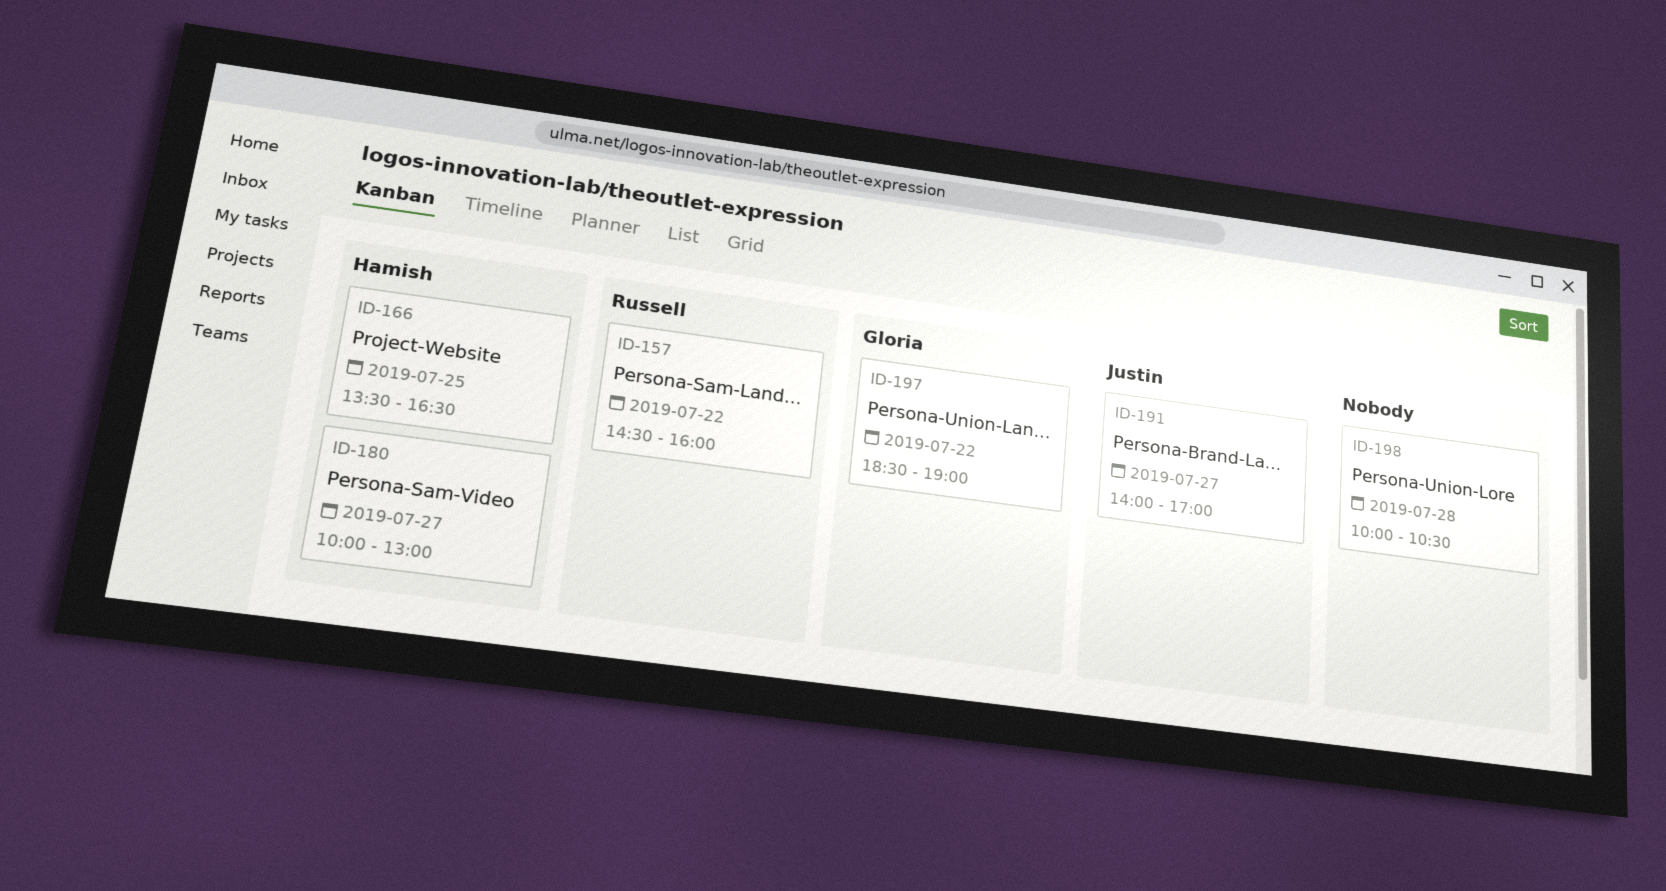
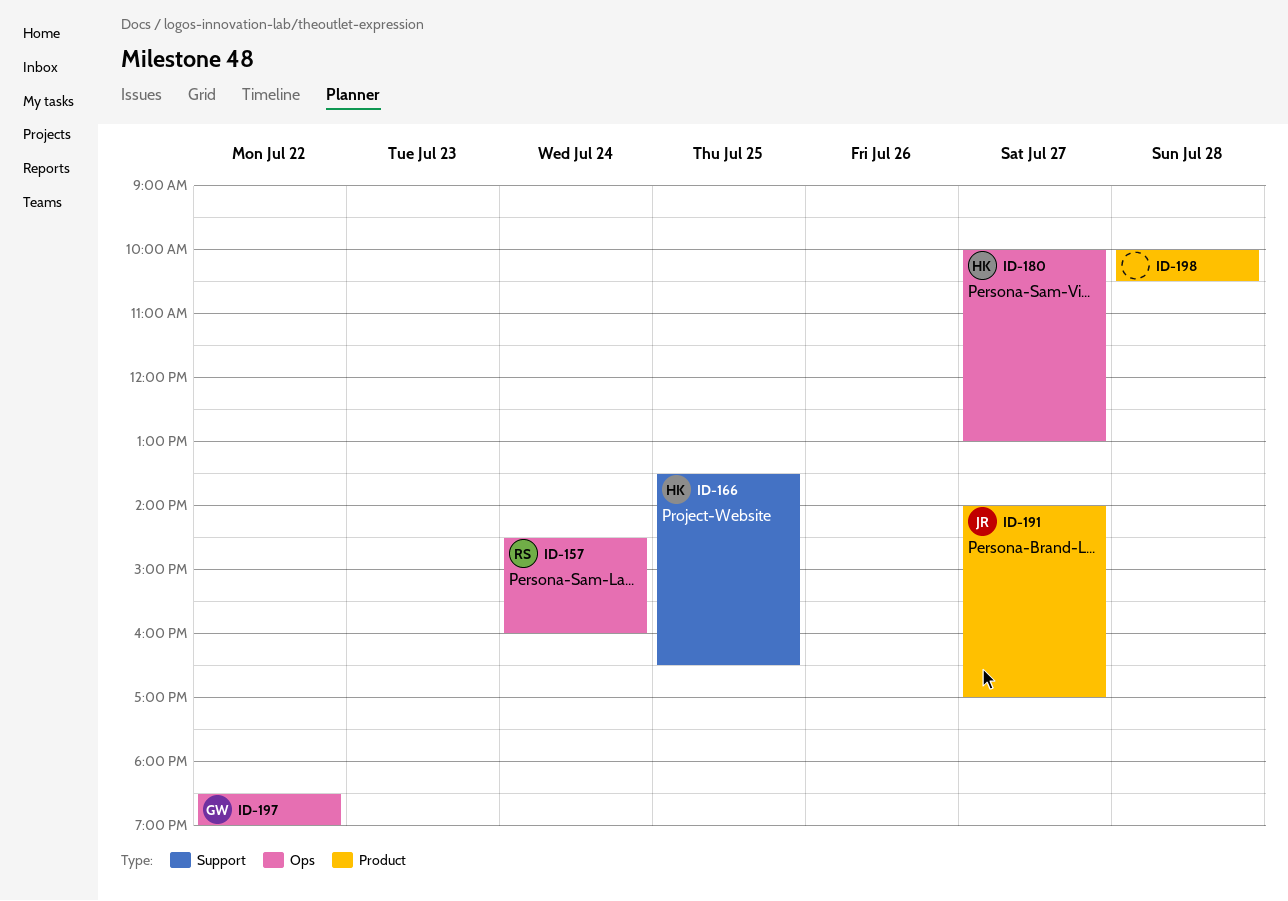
ID-157, day: Jul 22 -> Jul 24

